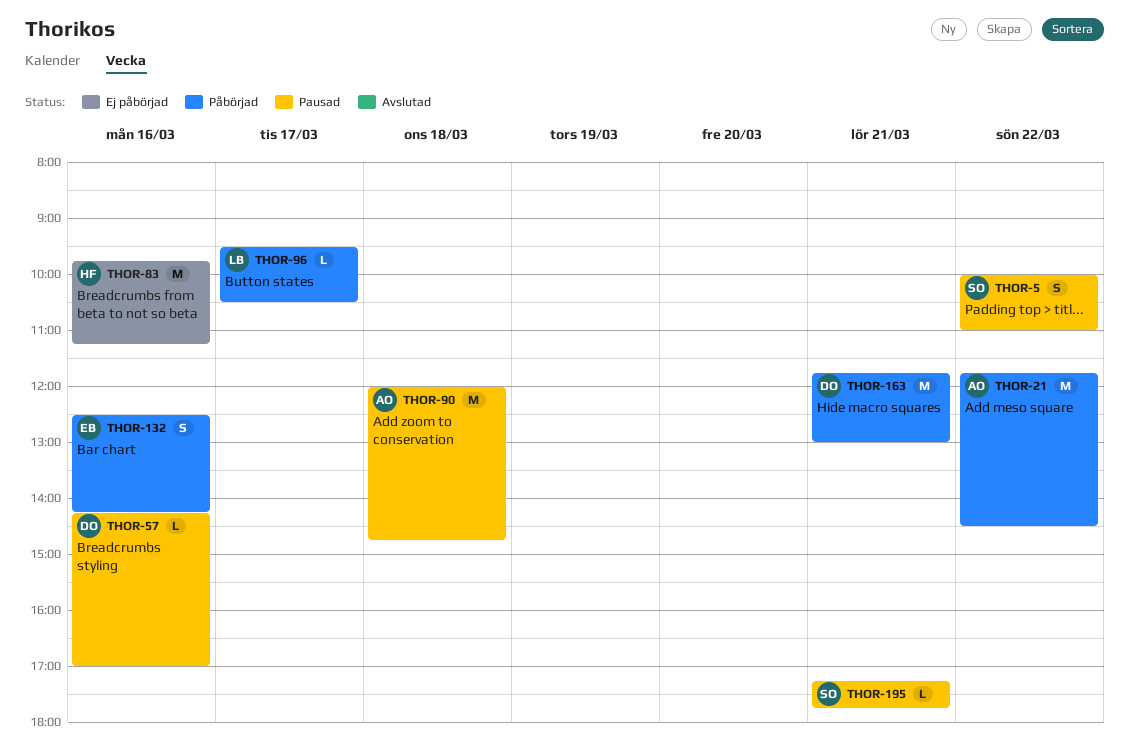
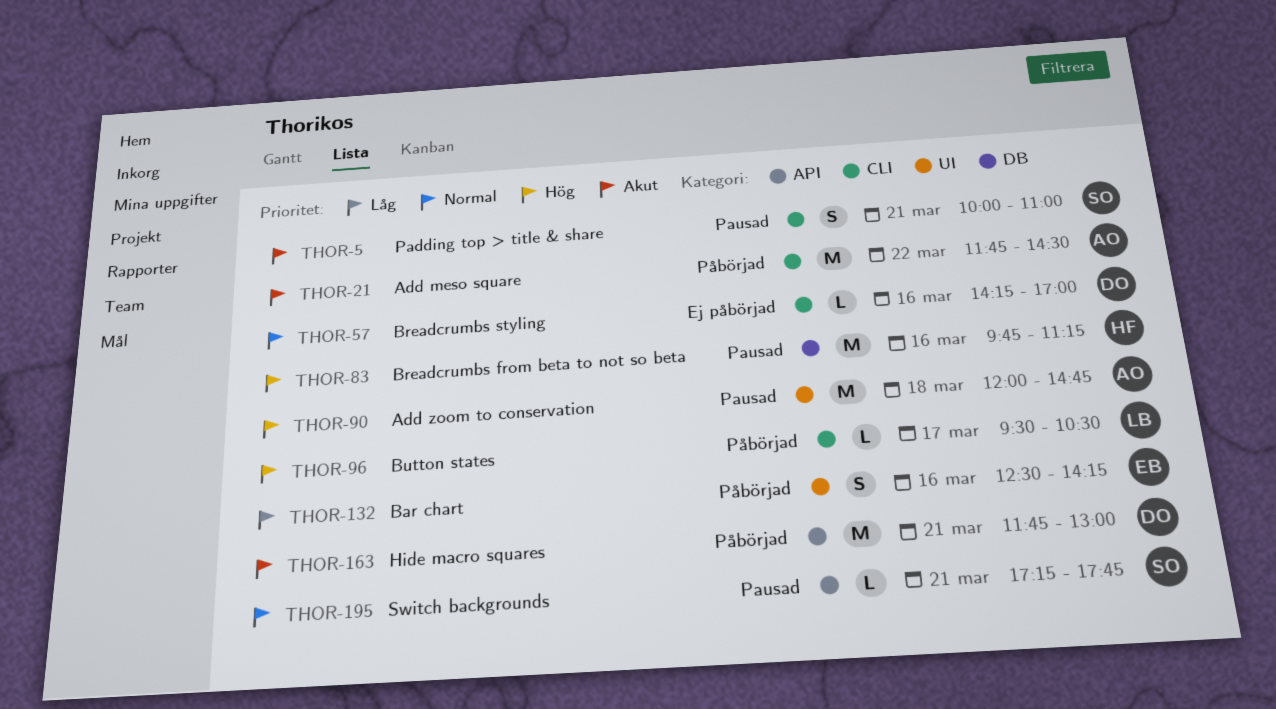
THOR-5, day: Mar 22 -> Mar 21
THOR-57, status: Pausad -> Ej påbörjad
THOR-83, status: Ej påbörjad -> Pausad

